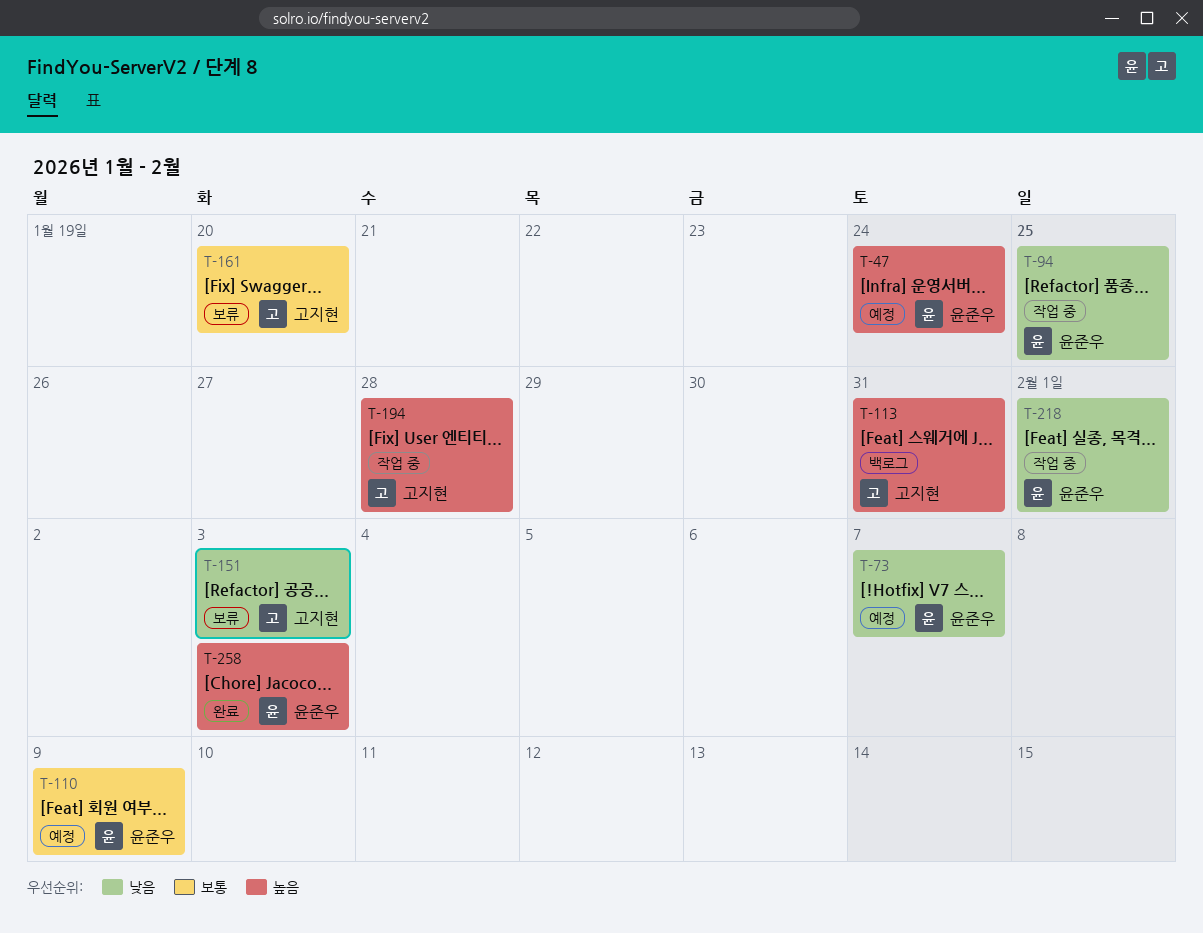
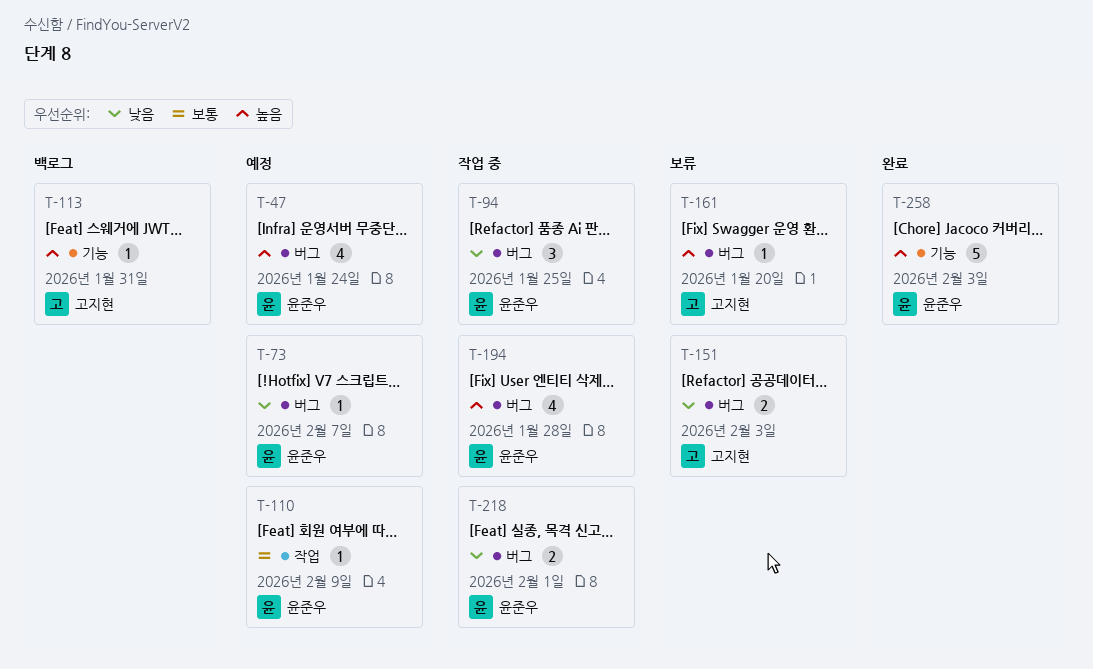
T-161, priority: 보통 -> 높음
T-194, owner: 고지현 -> 윤준우

